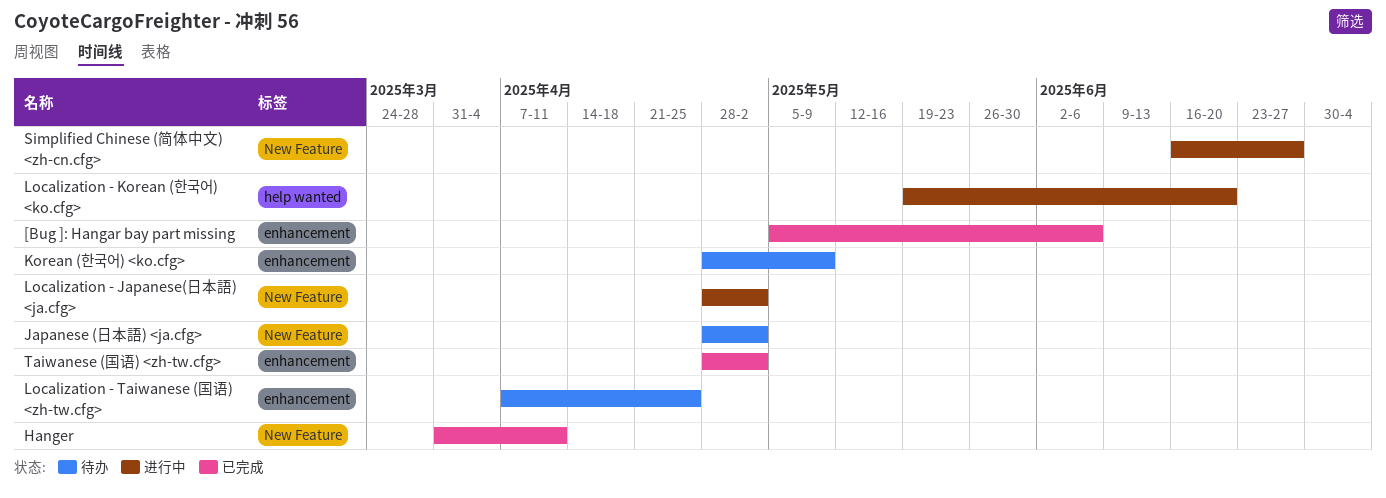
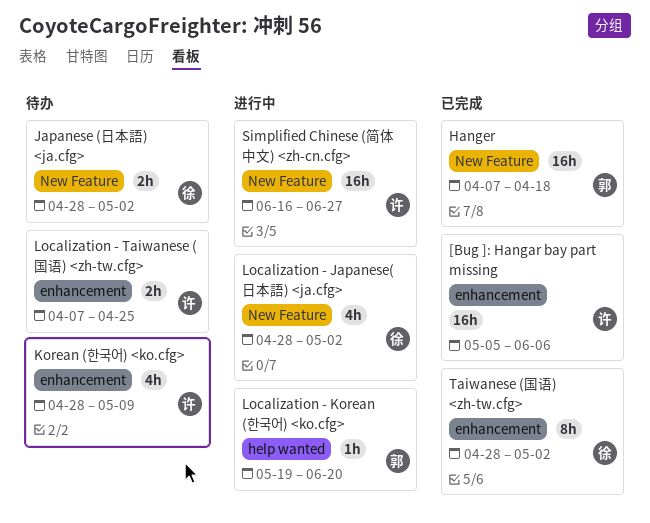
Hanger, start: Mar 31 -> Apr 7
Hanger, due: Apr 11 -> Apr 18

